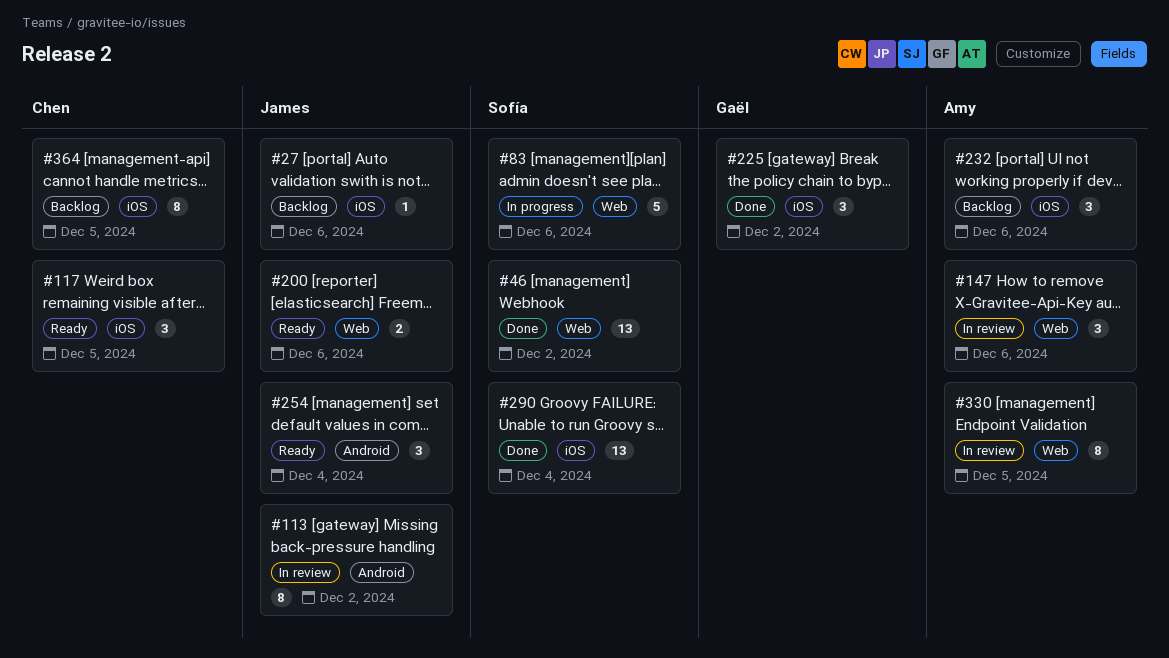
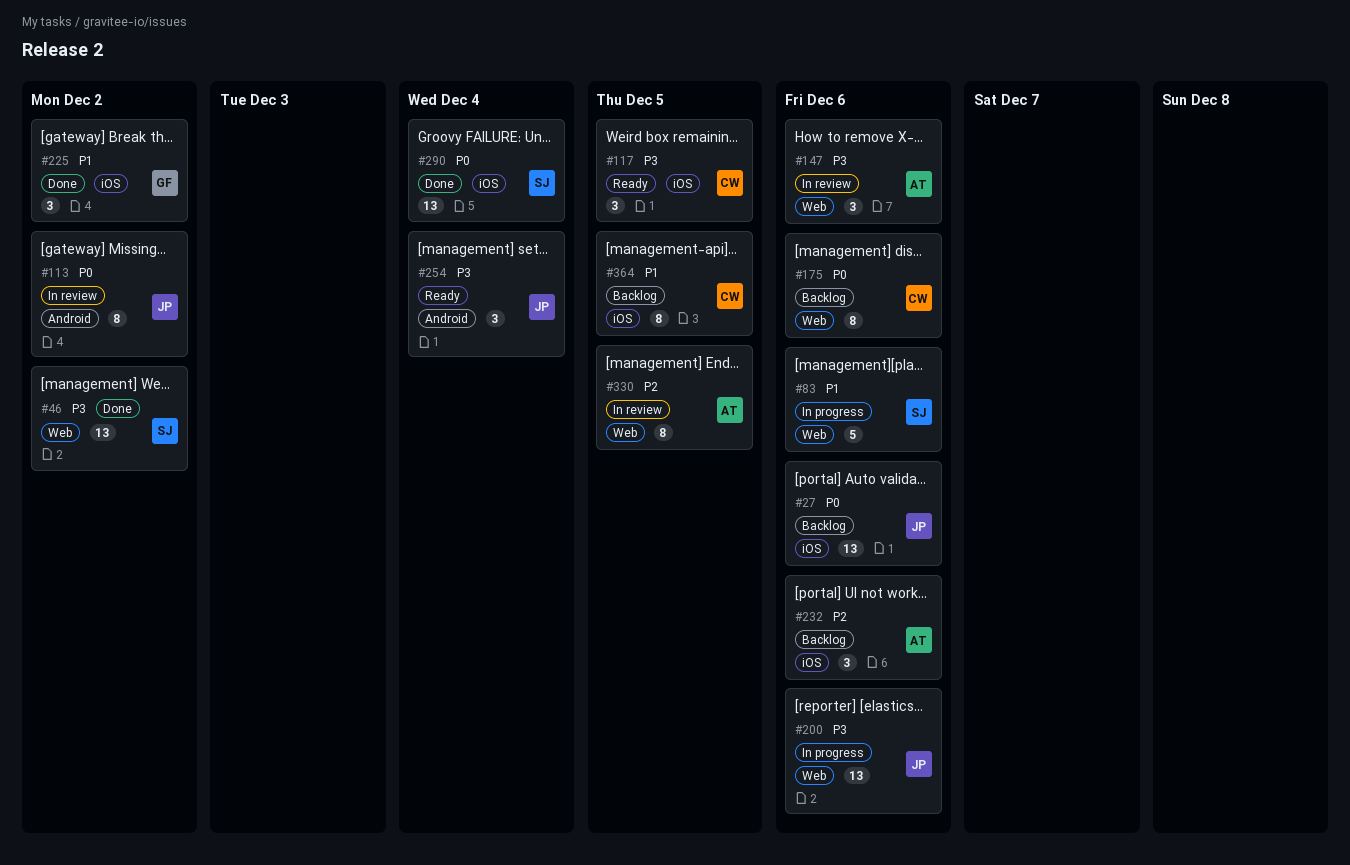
#27, estimate: 1 -> 13
#175: none -> present
#200, status: Ready -> In progress
#200, estimate: 2 -> 13

